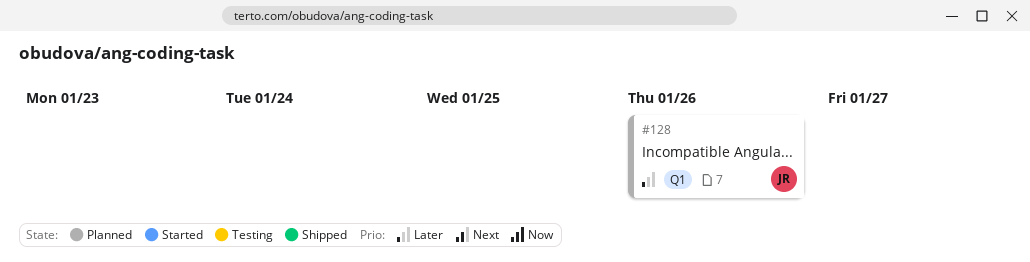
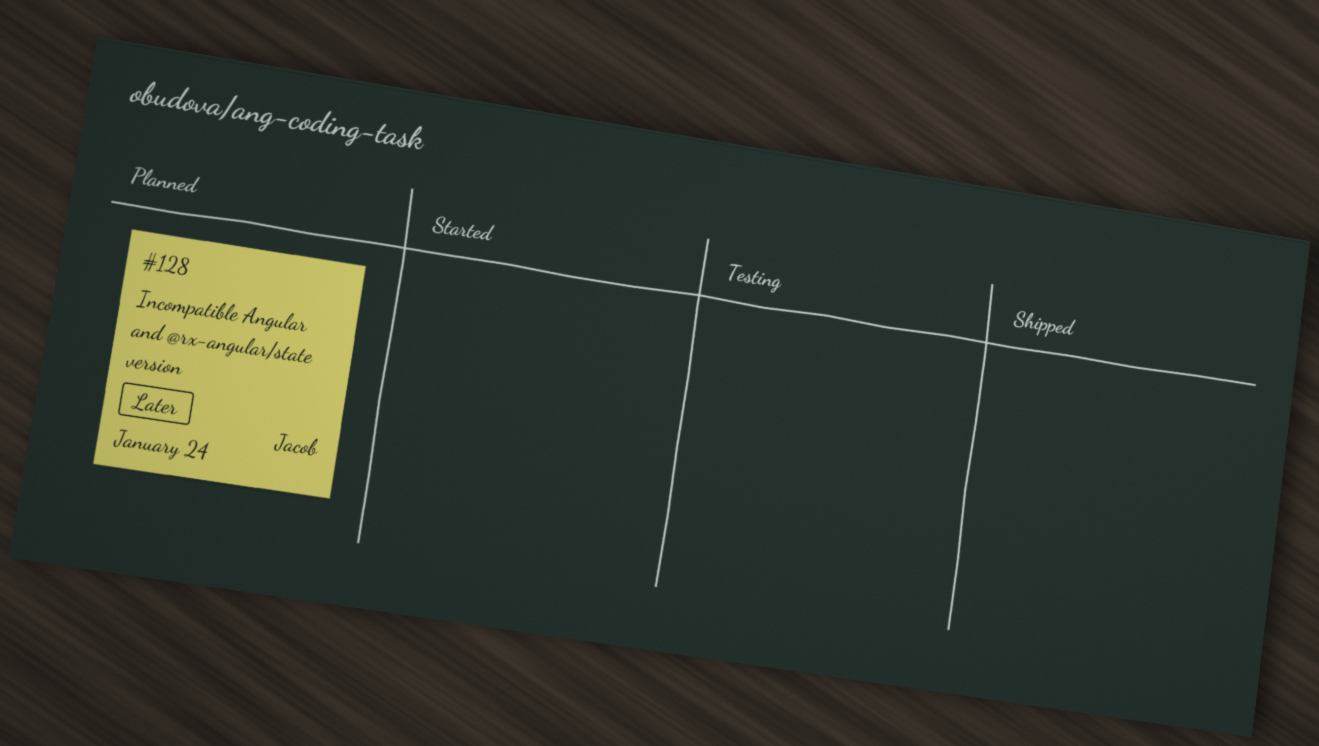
#128, due: Jan 26 -> Jan 24

